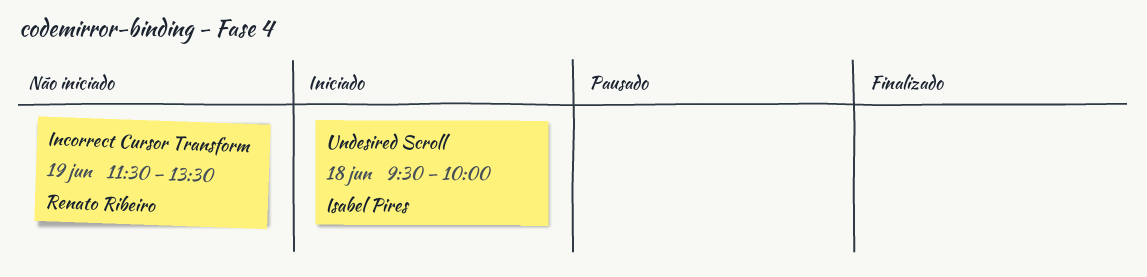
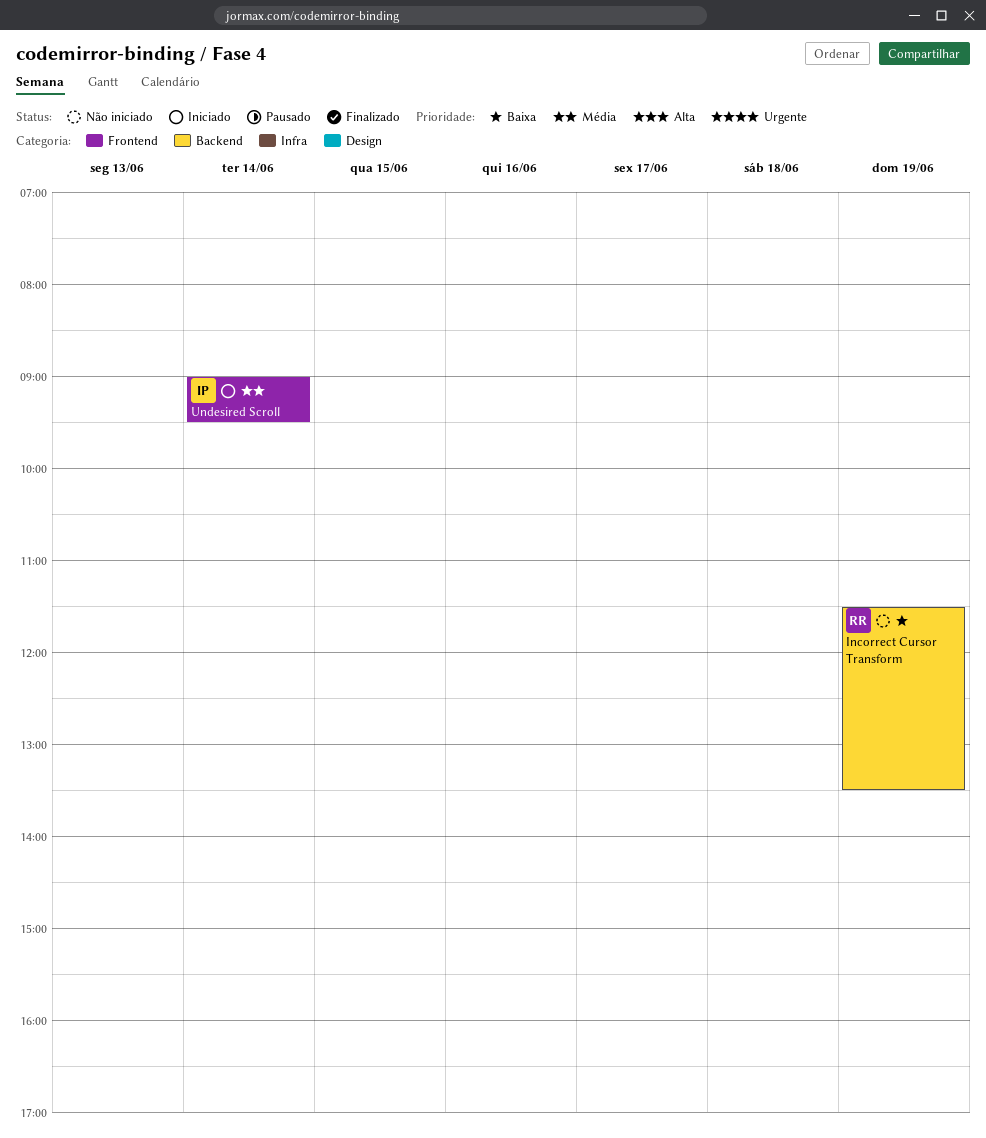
Undesired Scroll, day: Jun 18 -> Jun 14
Undesired Scroll, begins: 09:30 -> 09:00
Undesired Scroll, ends: 10:00 -> 09:30

